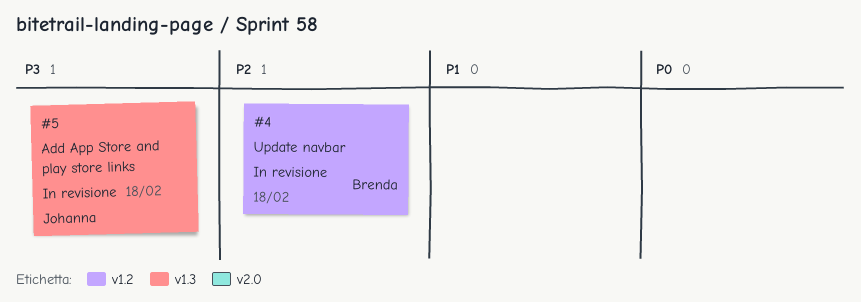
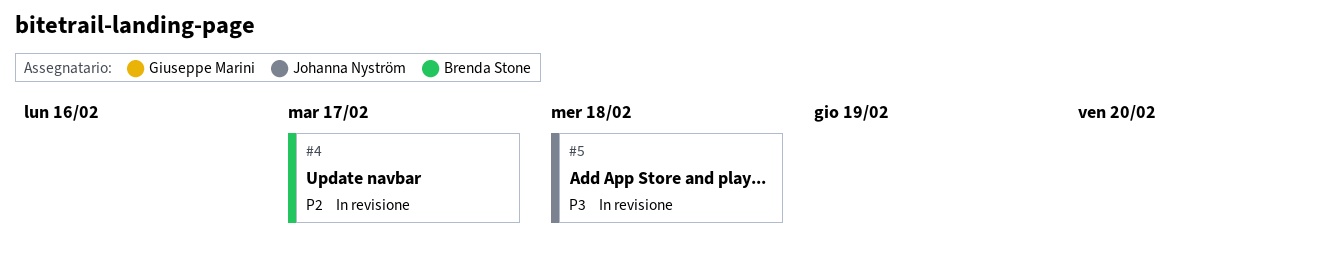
#4, due: Feb 18 -> Feb 17

